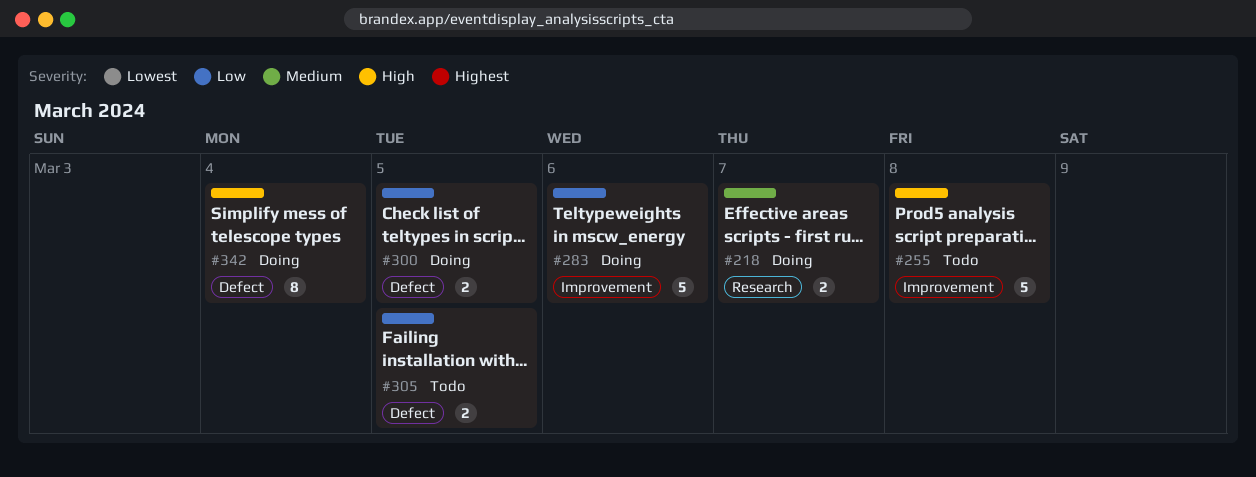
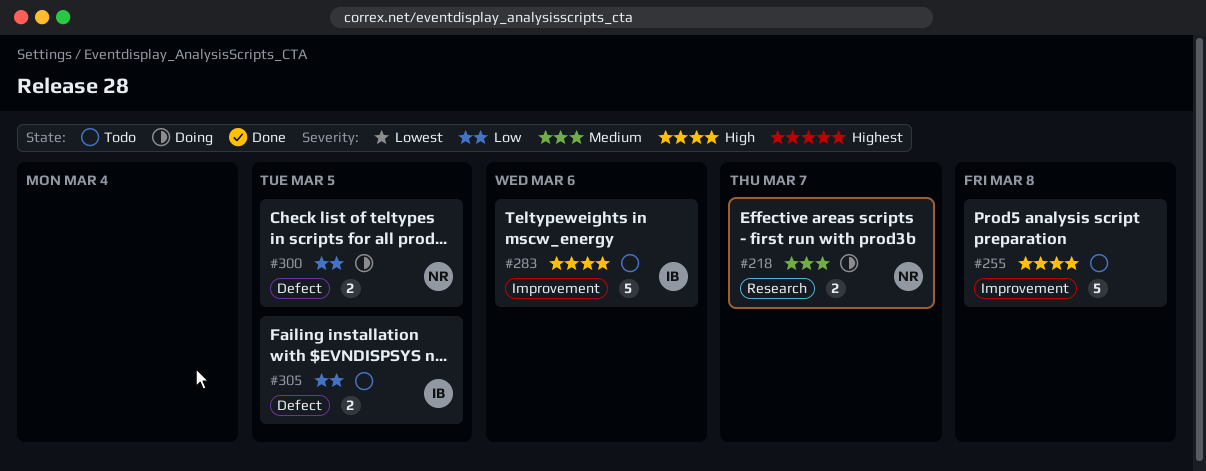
#283, status: Doing -> Todo
#283, priority: Low -> High
#342: present -> none

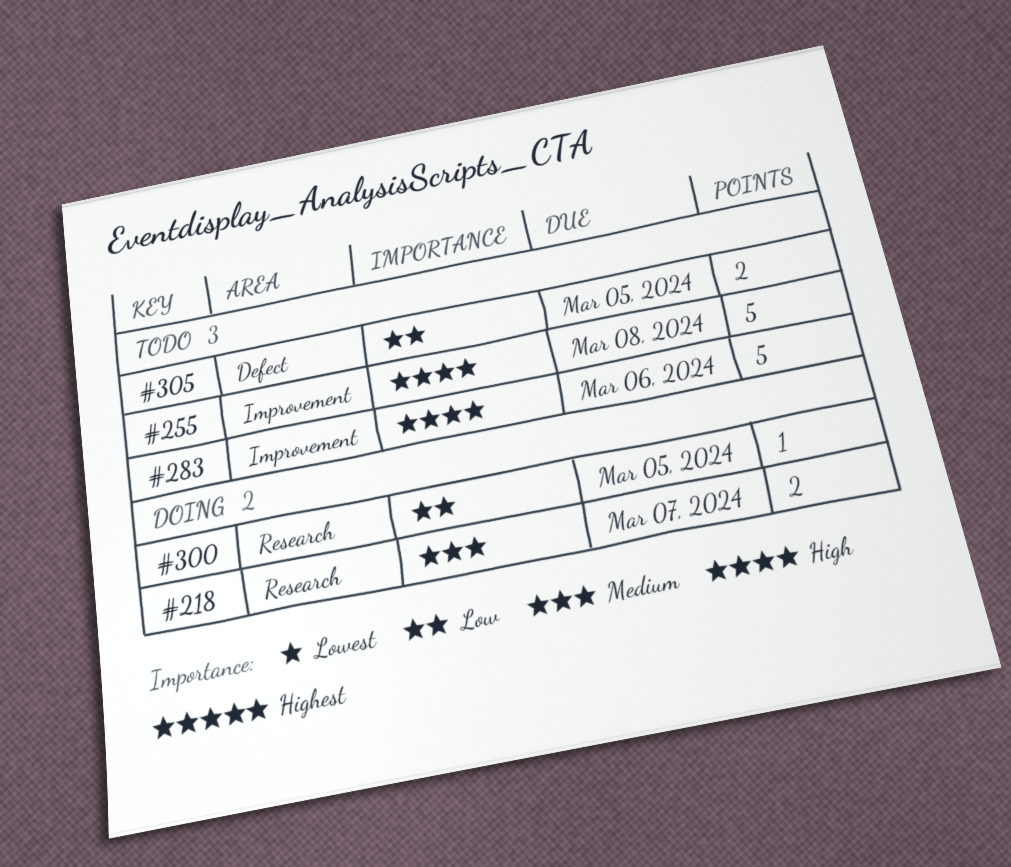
#300, label: Defect -> Research
#300, estimate: 2 -> 1

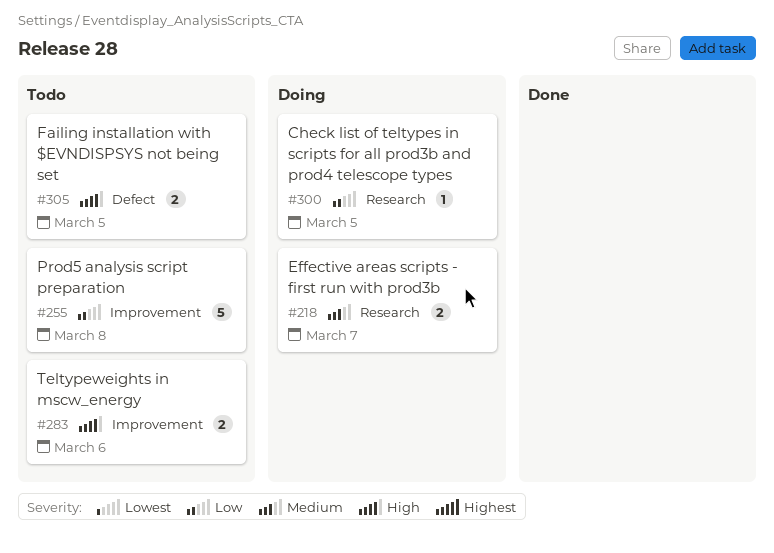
#255, priority: High -> Low
#283, estimate: 5 -> 2
#305, priority: Low -> High

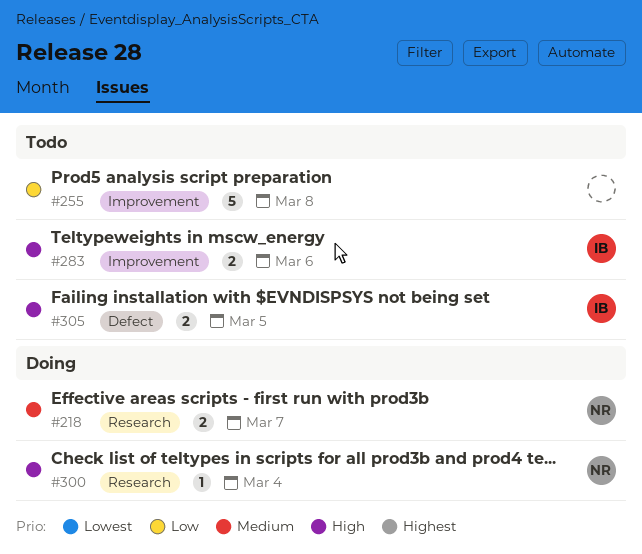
#300, priority: Low -> High
#300, due: Mar 5 -> Mar 4

